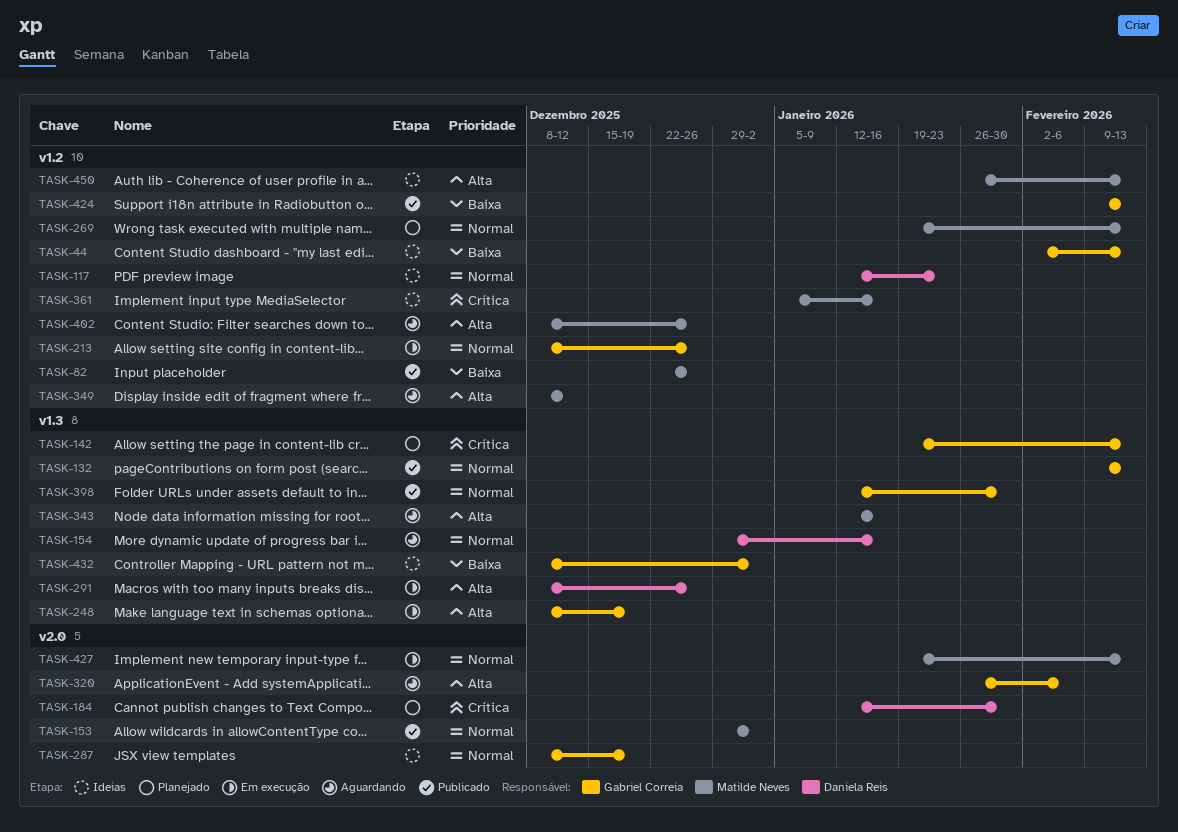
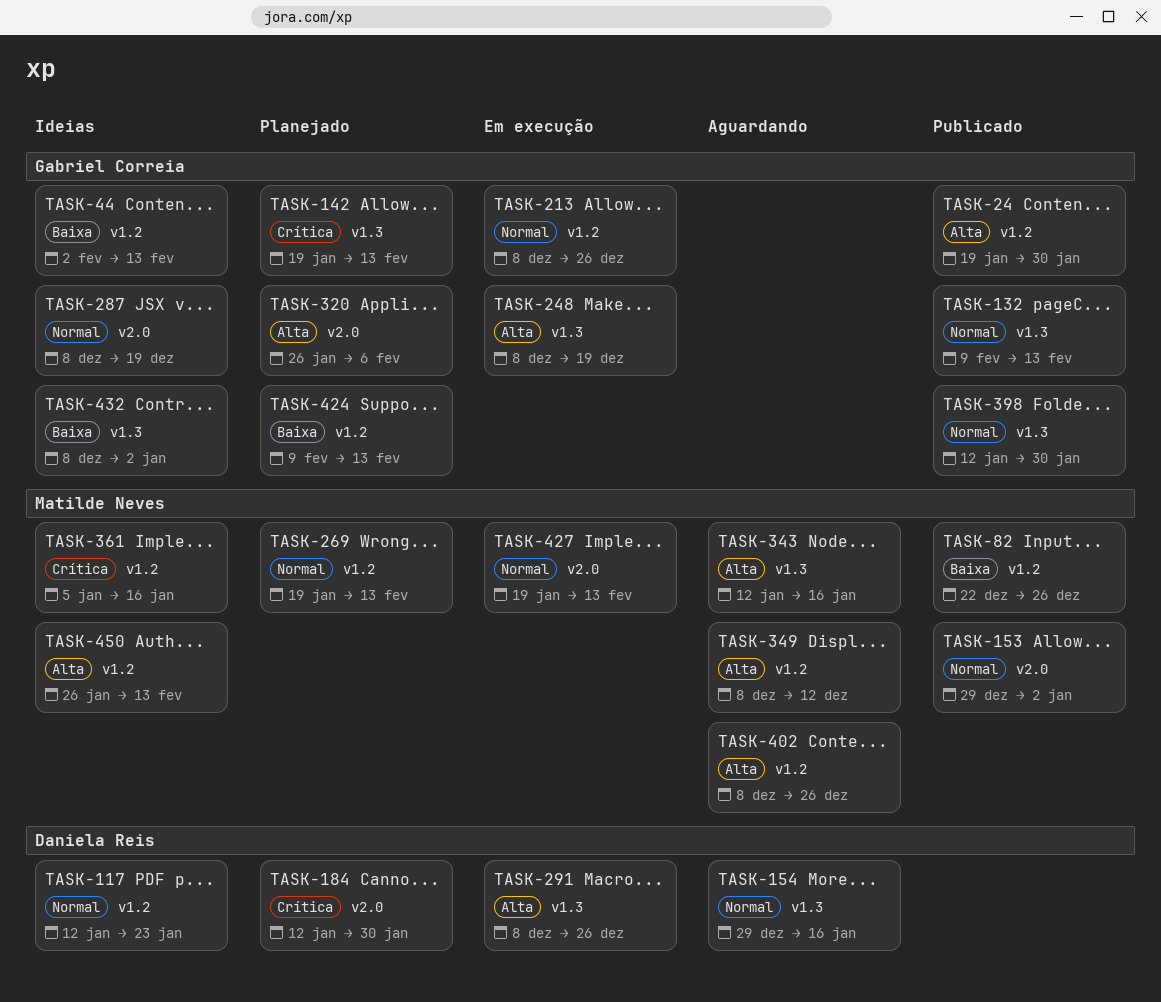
TASK-24: none -> present
TASK-320, status: Aguardando -> Planejado
TASK-424, status: Publicado -> Planejado

